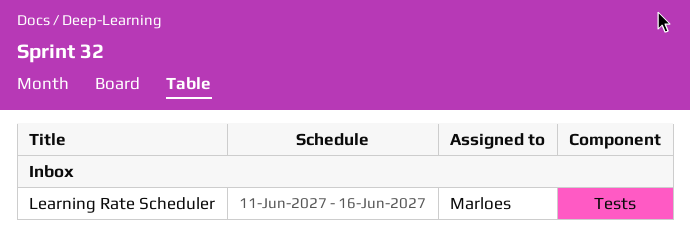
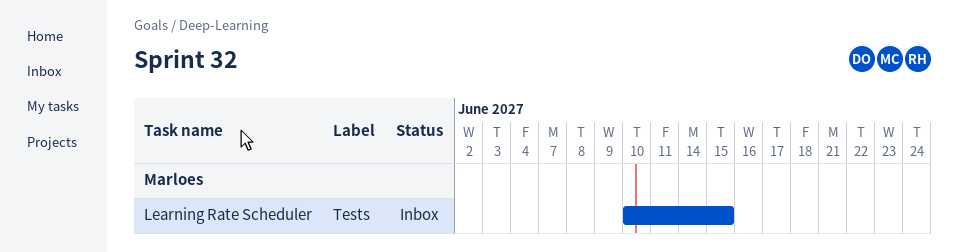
Learning Rate Scheduler, start: Jun 11 -> Jun 10
Learning Rate Scheduler, due: Jun 16 -> Jun 15

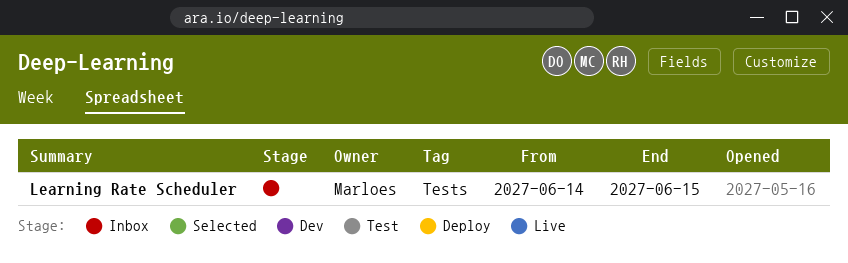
Learning Rate Scheduler, start: Jun 10 -> Jun 14

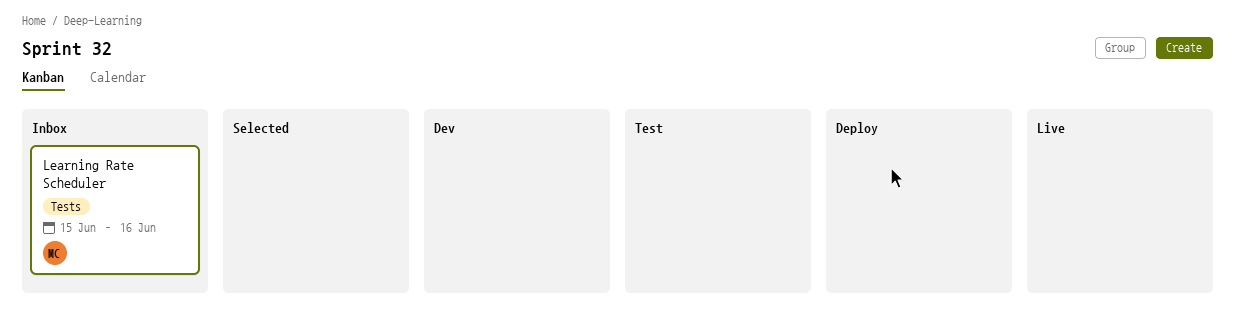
Learning Rate Scheduler, start: Jun 14 -> Jun 15
Learning Rate Scheduler, due: Jun 15 -> Jun 16

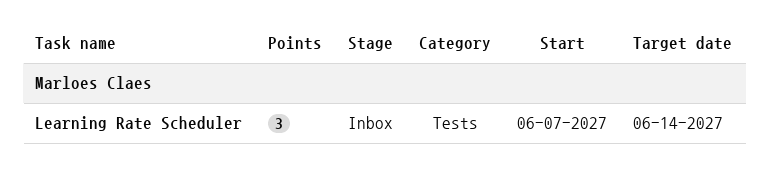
Learning Rate Scheduler, start: Jun 15 -> Jun 7
Learning Rate Scheduler, due: Jun 16 -> Jun 14

